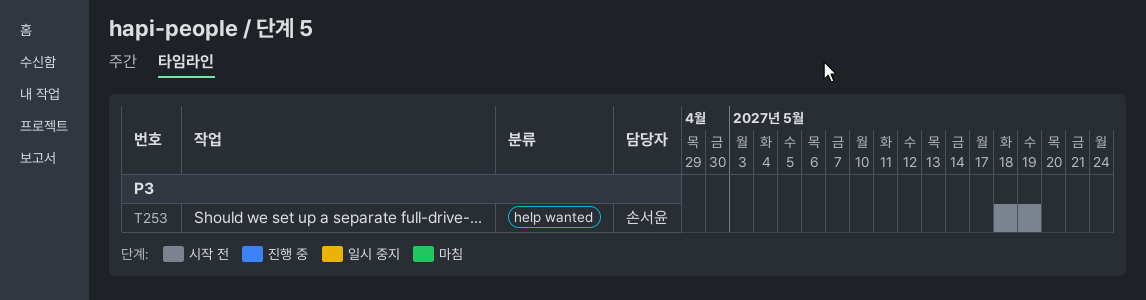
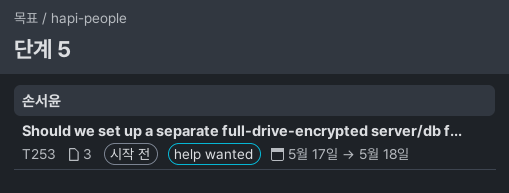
T253, start: May 18 -> May 17
T253, due: May 19 -> May 18

